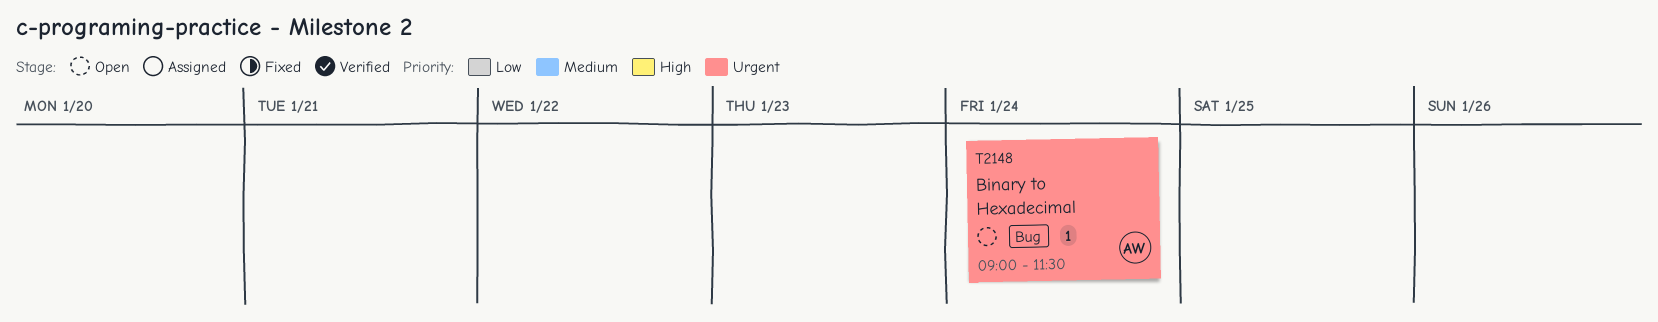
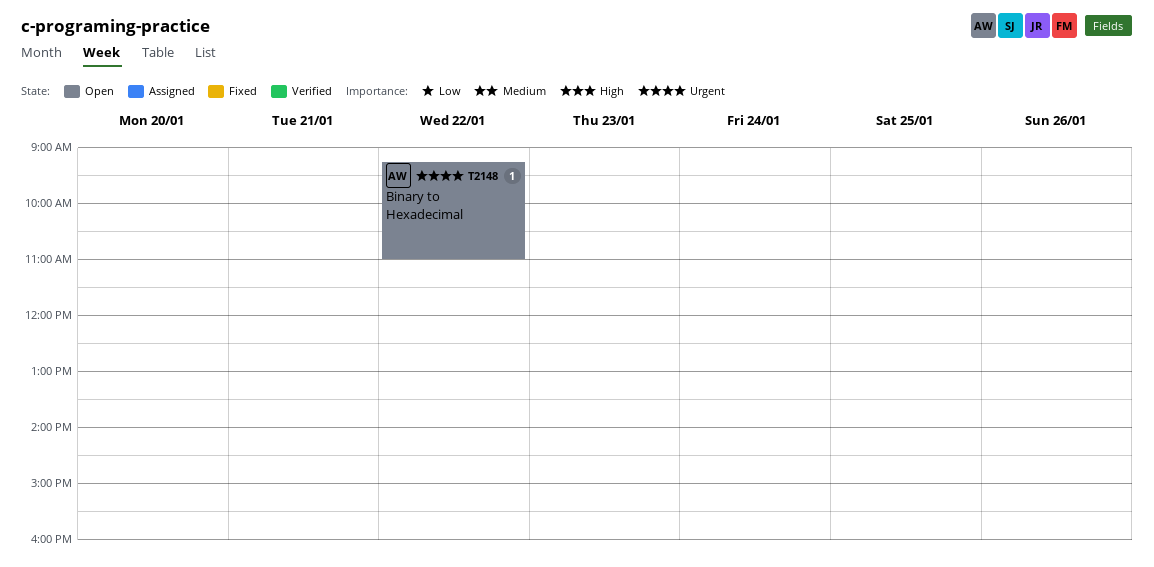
T2148, day: Jan 24 -> Jan 22
T2148, begins: 09:00 -> 09:15
T2148, ends: 11:30 -> 11:00

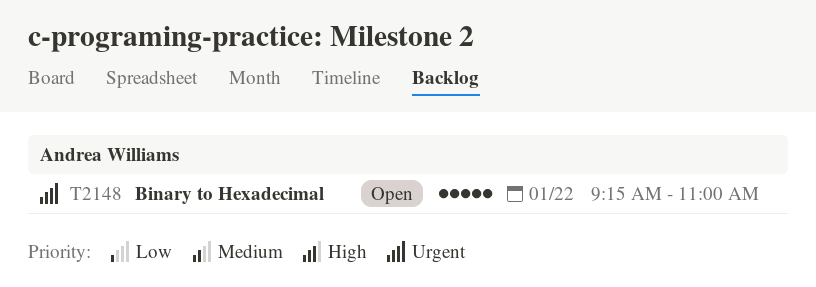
T2148, estimate: 1 -> 5

